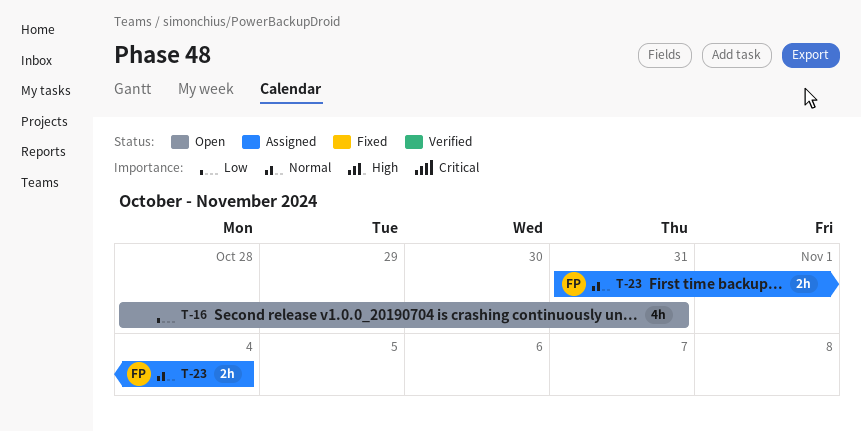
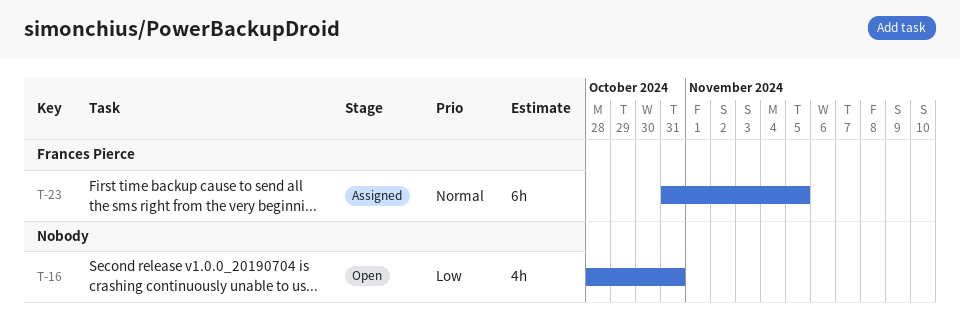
T-23, estimate: 2h -> 6h
T-23, due: Nov 4 -> Nov 5

